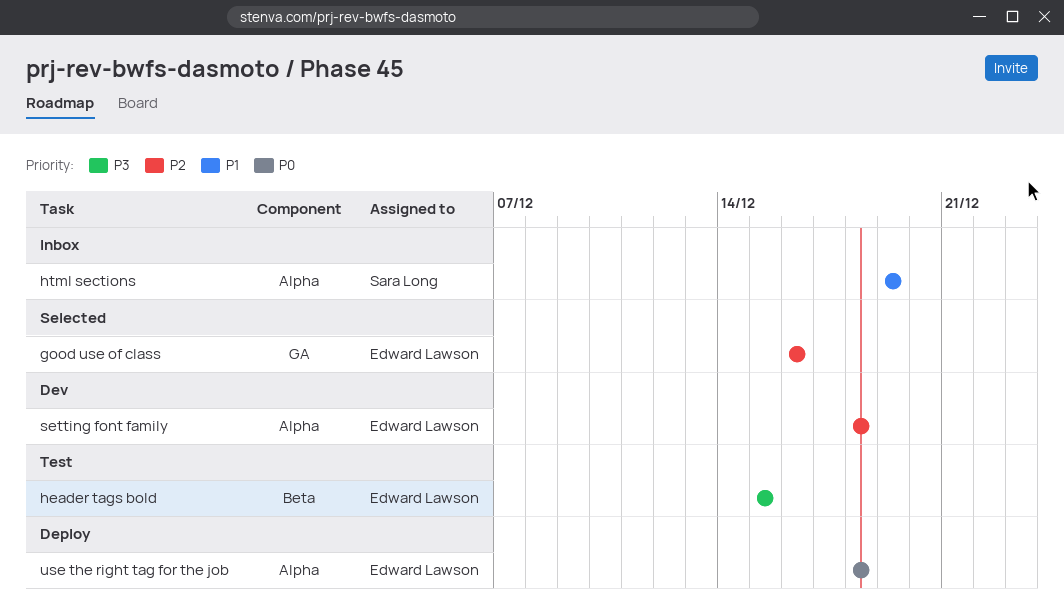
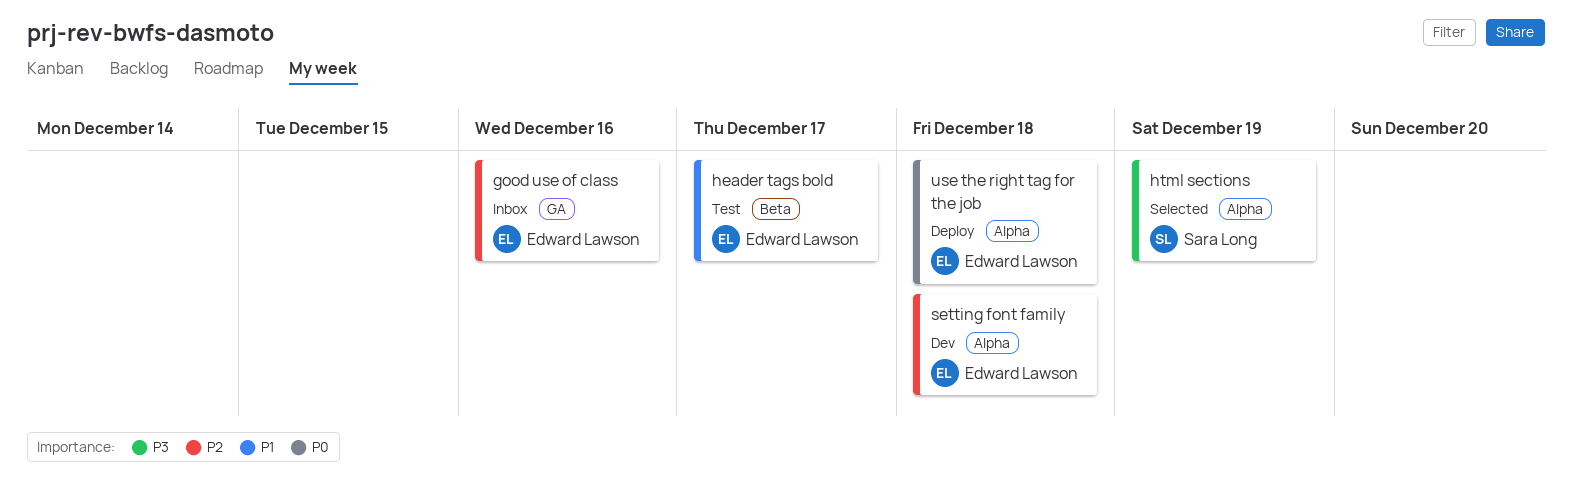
good use of class, status: Selected -> Inbox
header tags bold, priority: P3 -> P1
header tags bold, due: Dec 15 -> Dec 17
html sections, status: Inbox -> Selected
html sections, priority: P1 -> P3

